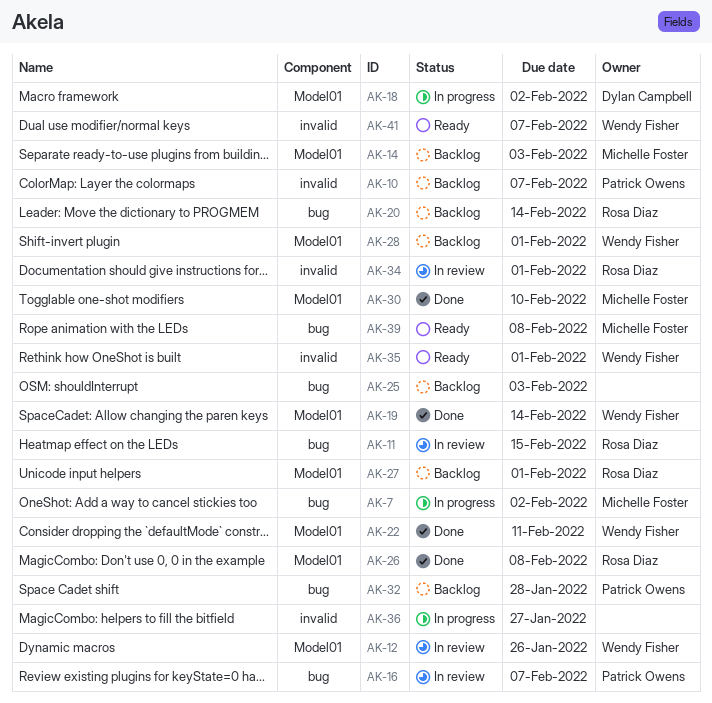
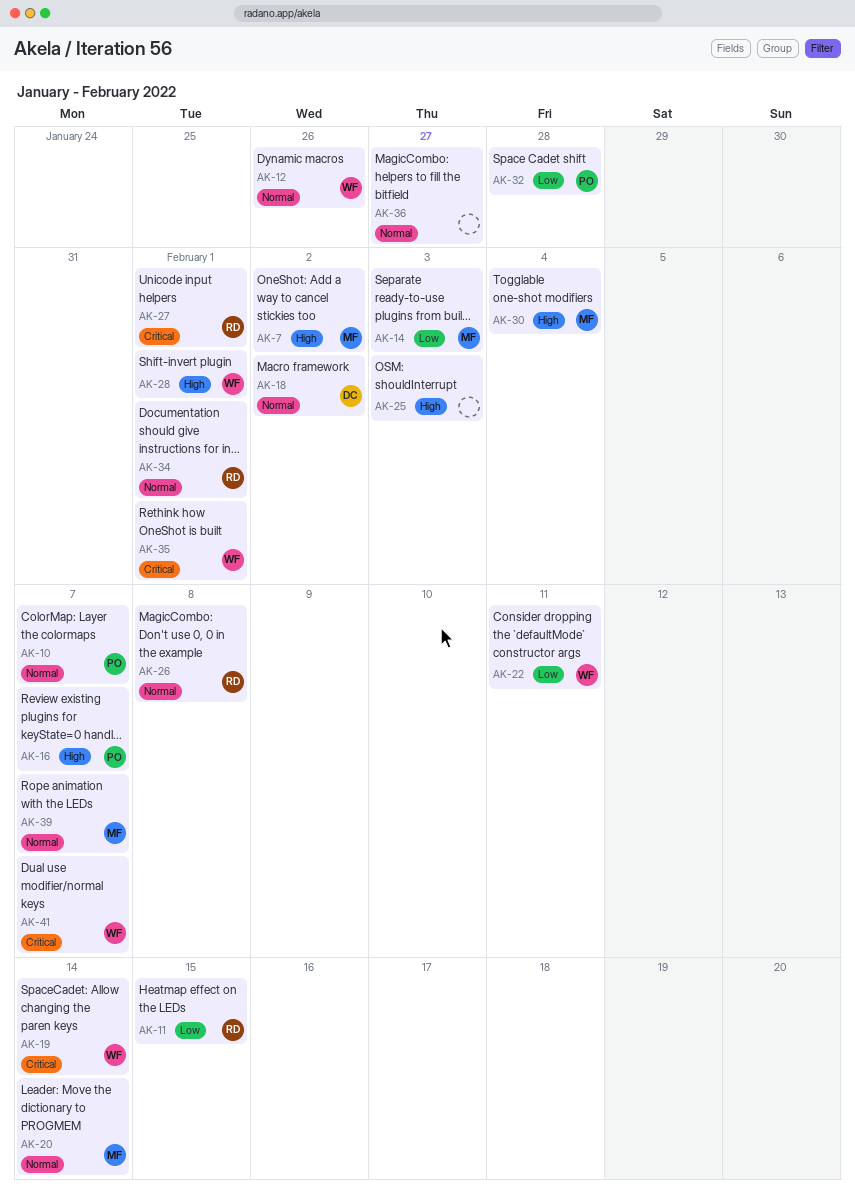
AK-20, owner: Rosa Diaz -> Michelle Foster
AK-30, due: Feb 10 -> Feb 4
AK-39, due: Feb 8 -> Feb 7

